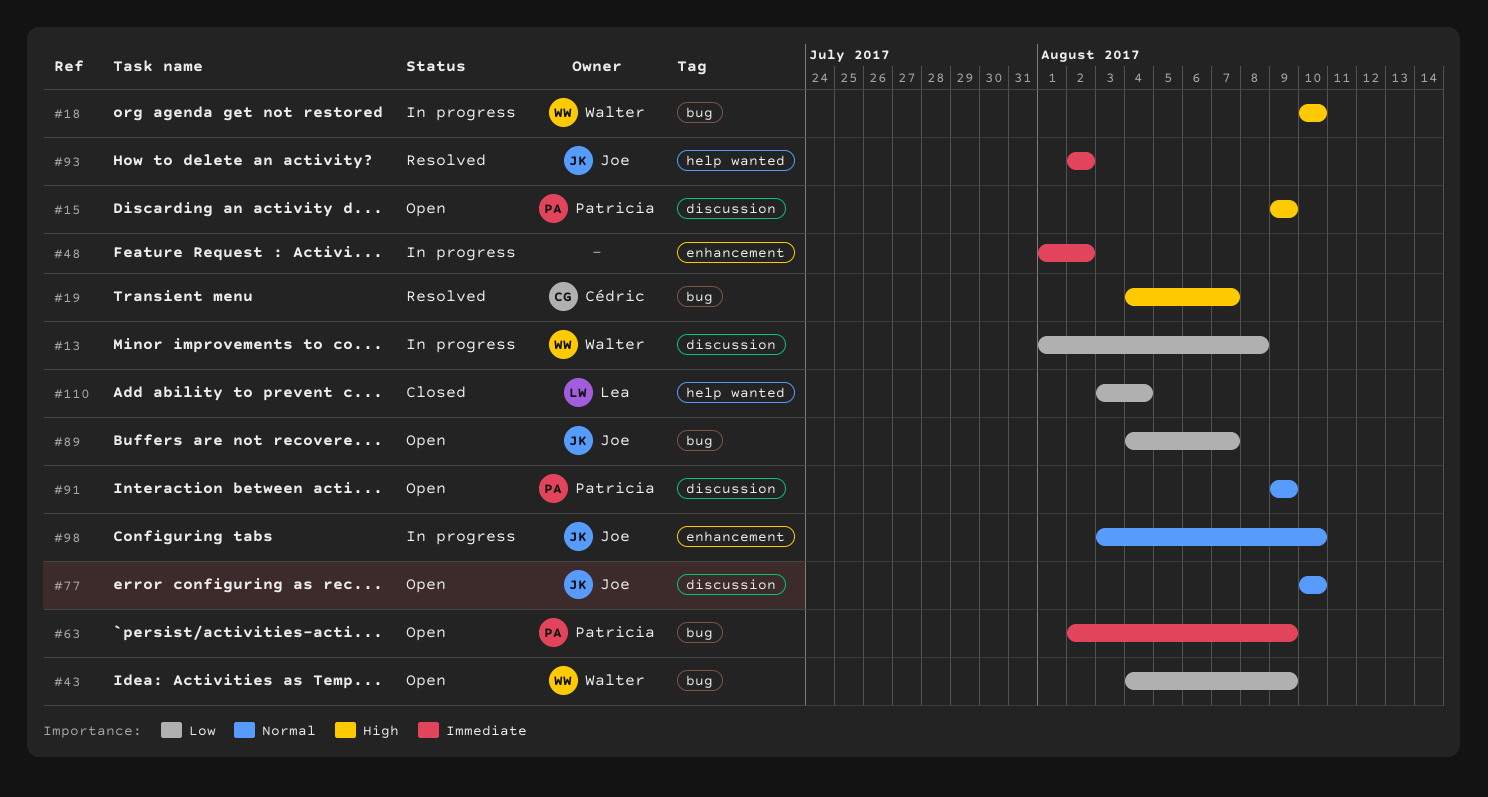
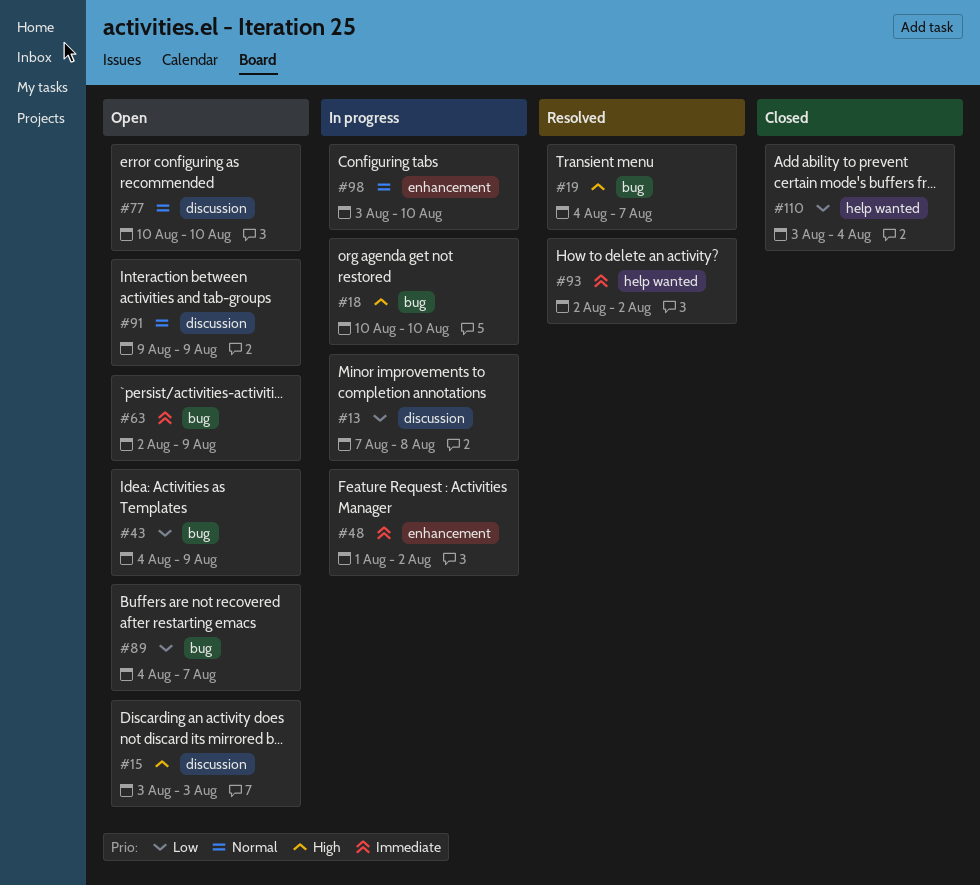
#13, start: Aug 1 -> Aug 7
#15, start: Aug 9 -> Aug 3
#15, due: Aug 9 -> Aug 3

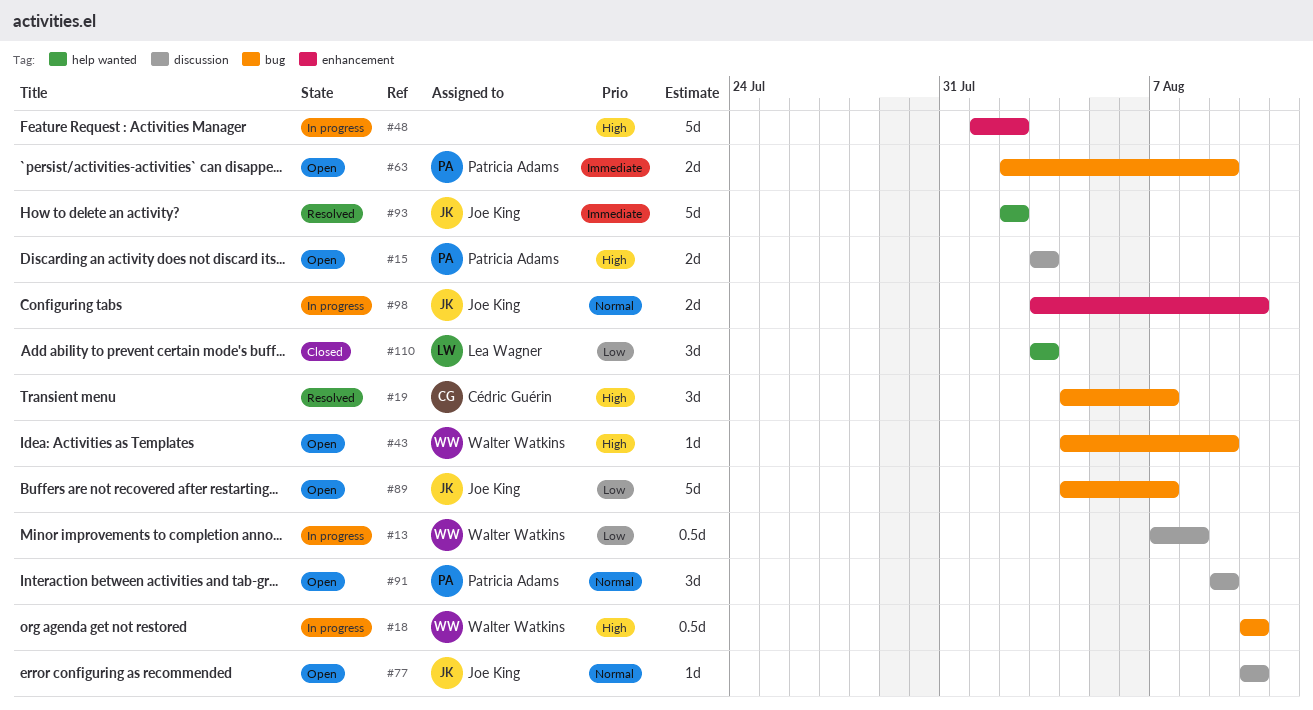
#43, priority: Low -> High
#48, priority: Immediate -> High
#110, due: Aug 4 -> Aug 3

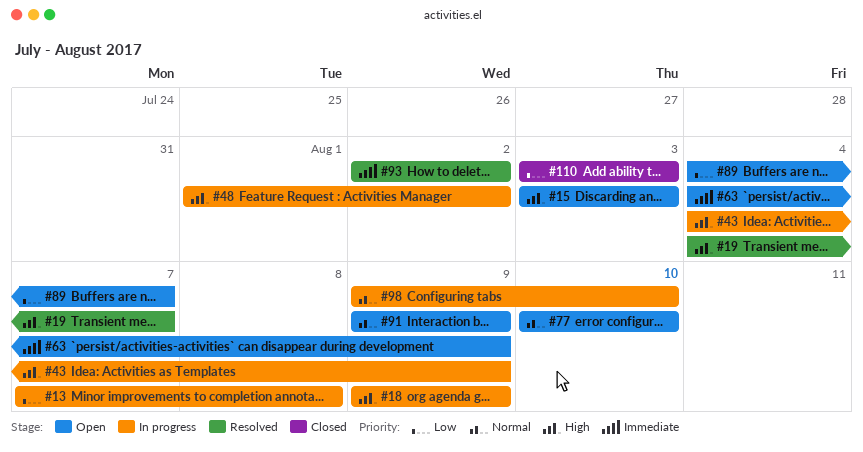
#18, start: Aug 10 -> Aug 9
#18, due: Aug 10 -> Aug 9
#43, status: Open -> In progress
#63, start: Aug 2 -> Aug 4
#98, start: Aug 3 -> Aug 9

